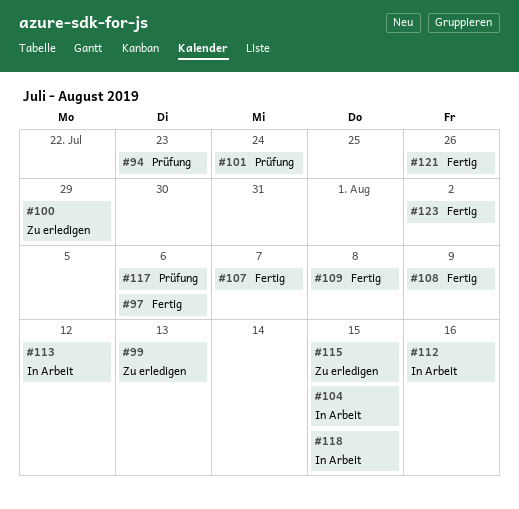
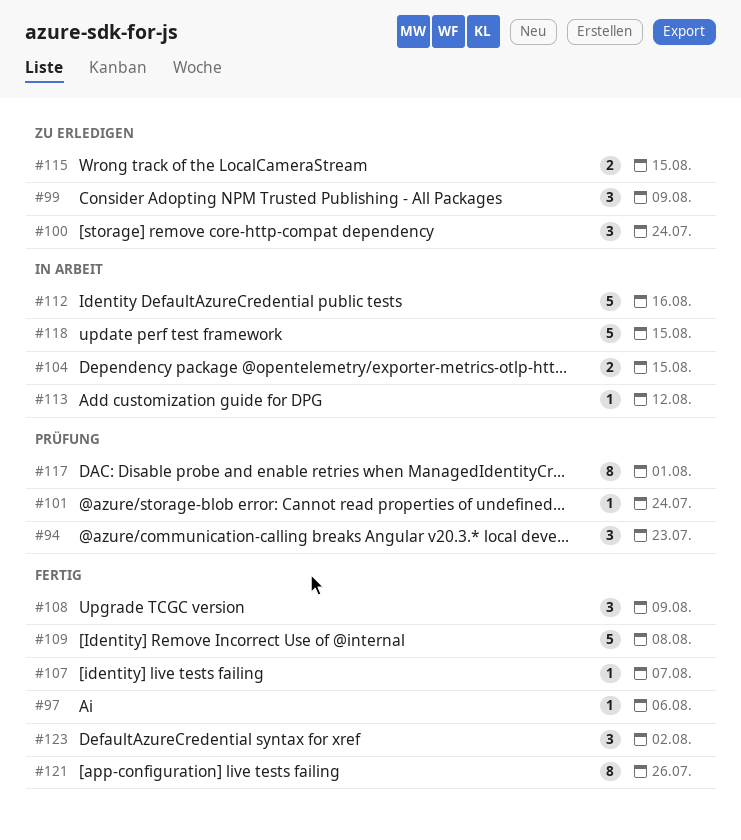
#99, due: Aug 13 -> Aug 9
#100, due: Jul 29 -> Jul 24
#117, due: Aug 6 -> Aug 1

